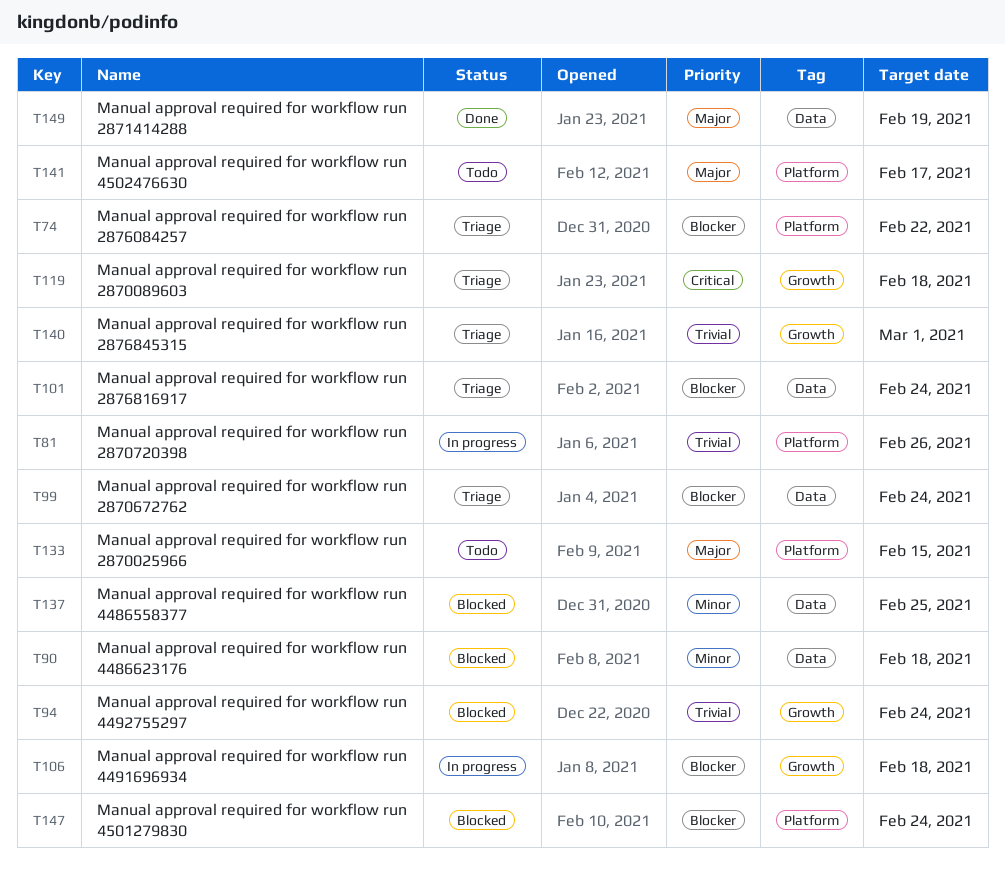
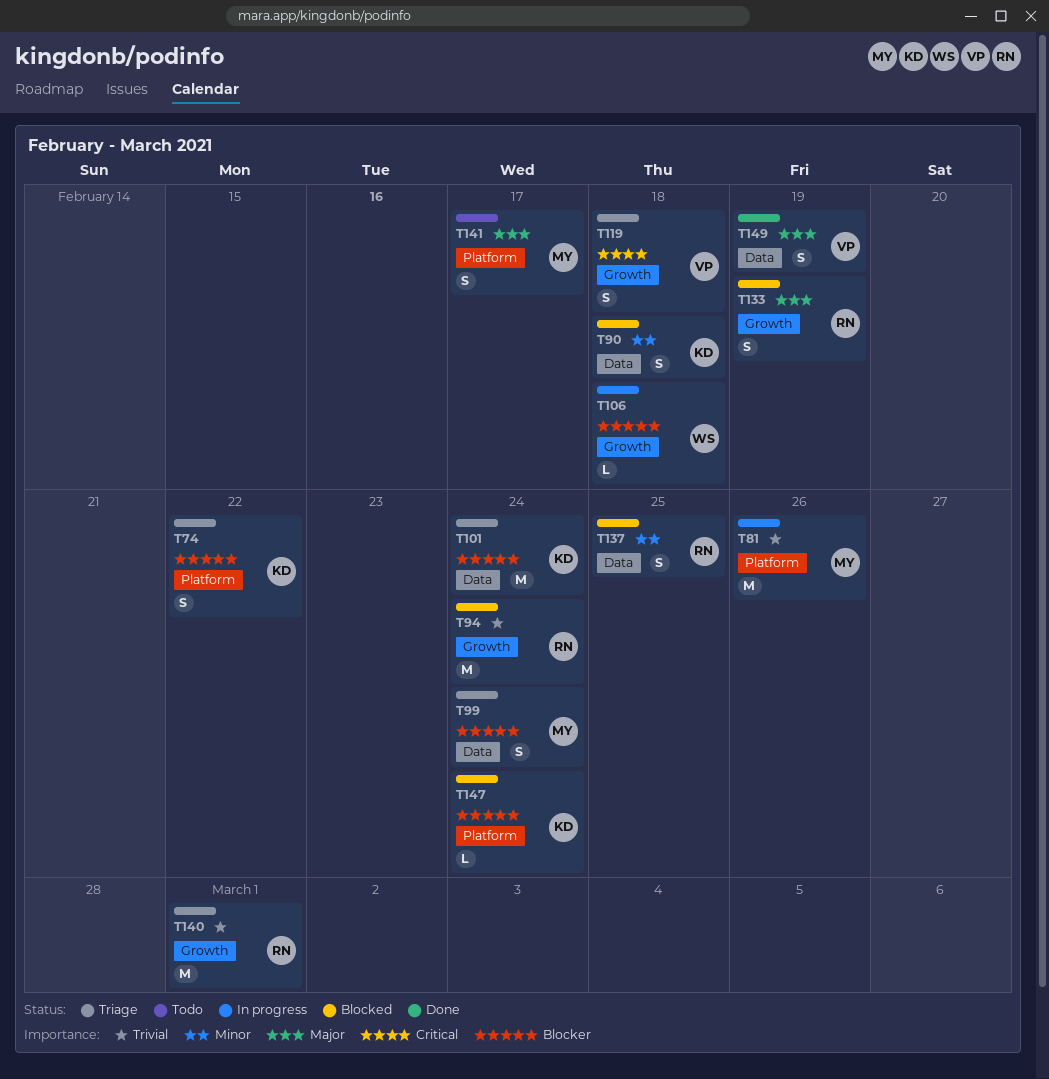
T133, status: Todo -> Blocked
T133, label: Platform -> Growth
T133, due: Feb 15 -> Feb 19

